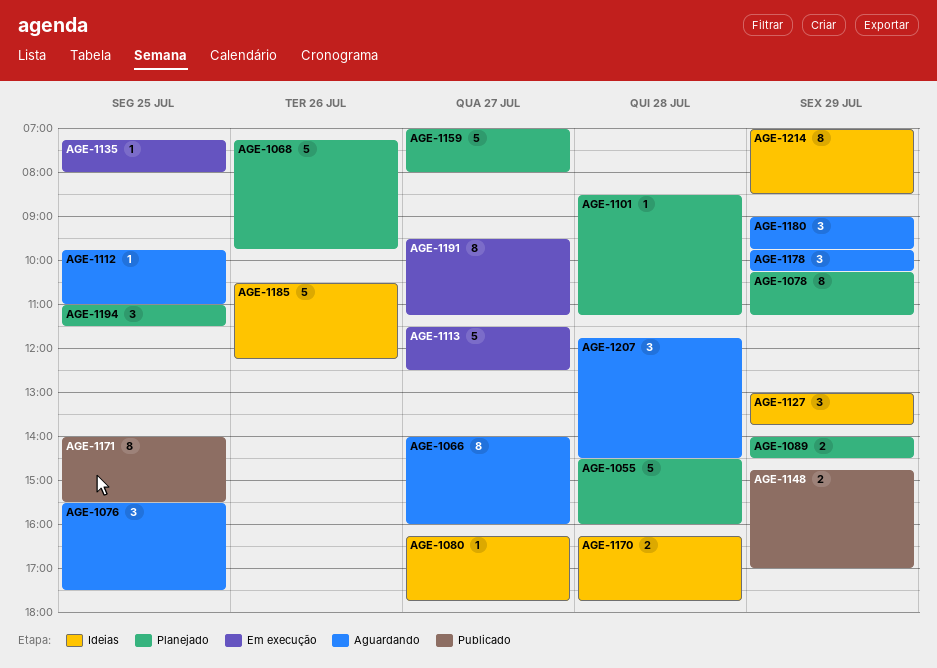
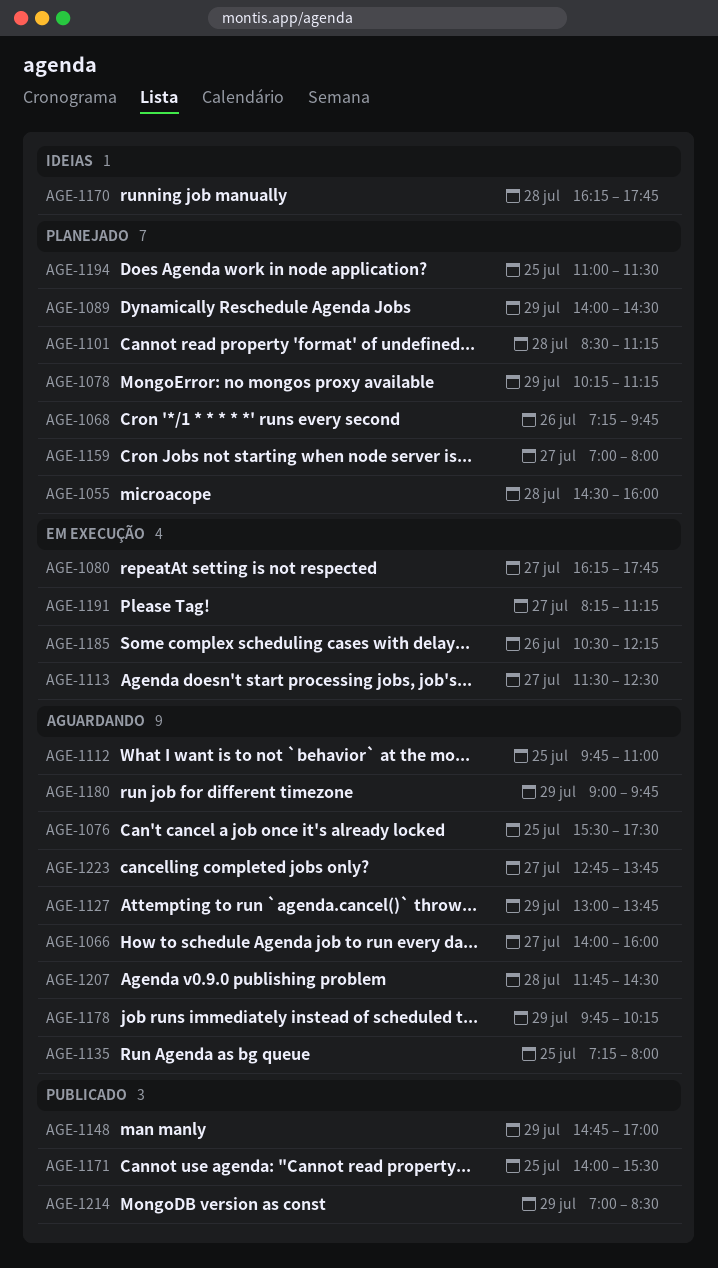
AGE-1080, status: Ideias -> Em execução
AGE-1127, status: Ideias -> Aguardando
AGE-1135, status: Em execução -> Aguardando
AGE-1185, status: Ideias -> Em execução
AGE-1191, begins: 09:30 -> 08:15
AGE-1214, status: Ideias -> Publicado
AGE-1223: none -> present

